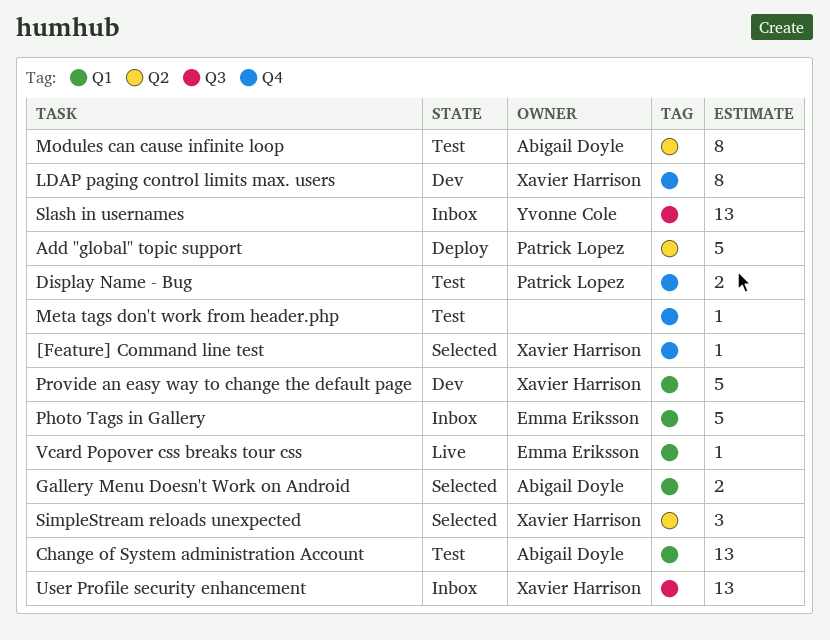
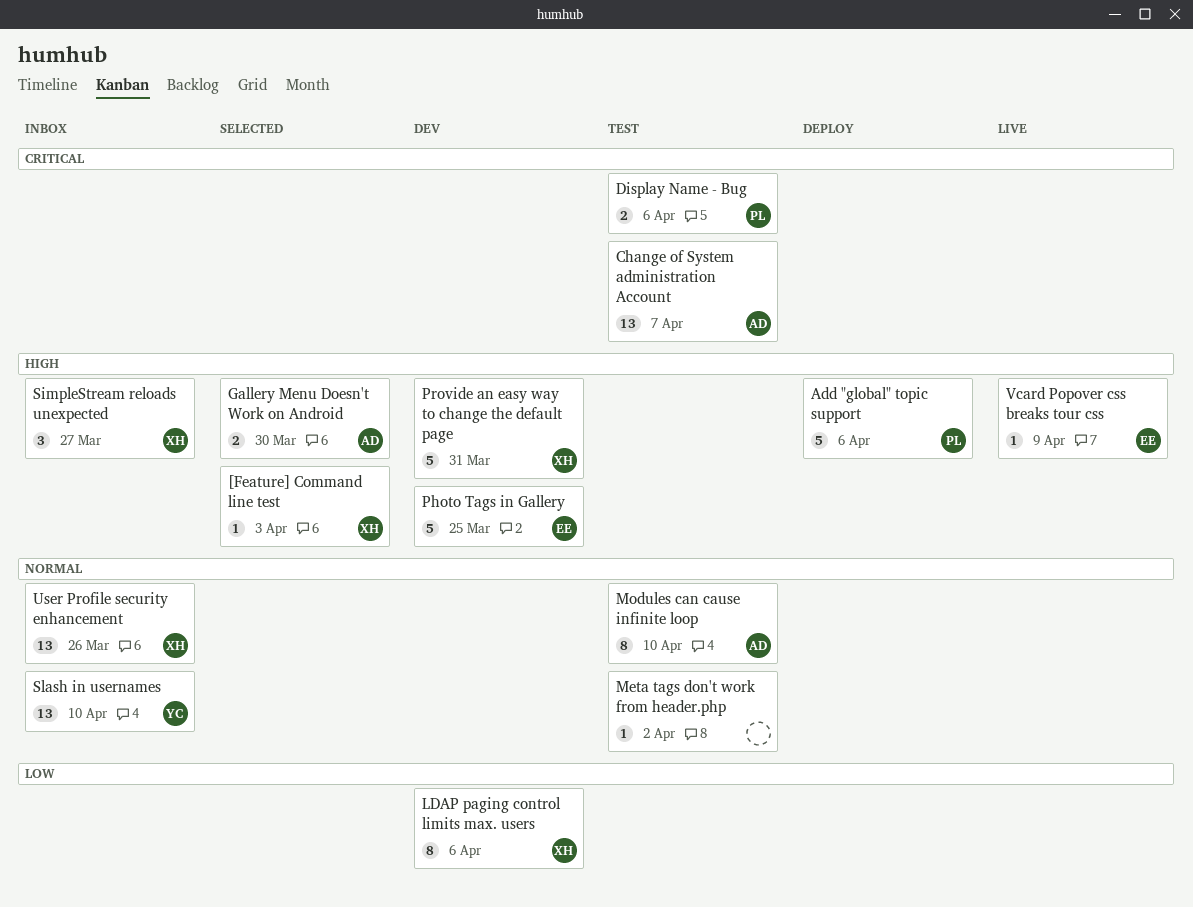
Photo Tags in Gallery, status: Inbox -> Dev
SimpleStream reloads unexpected, status: Selected -> Inbox

